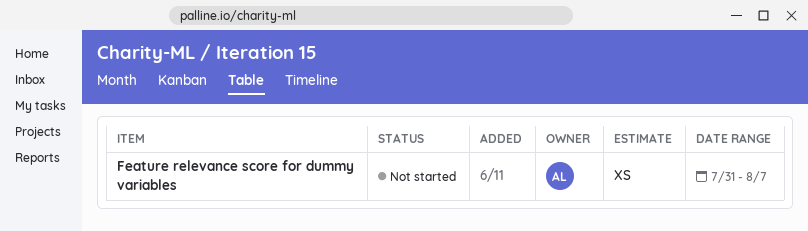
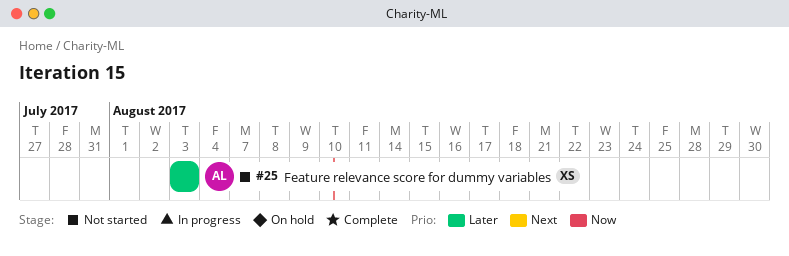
Feature relevance score for dummy variables, start: Jul 31 -> Aug 3
Feature relevance score for dummy variables, due: Aug 7 -> Aug 3

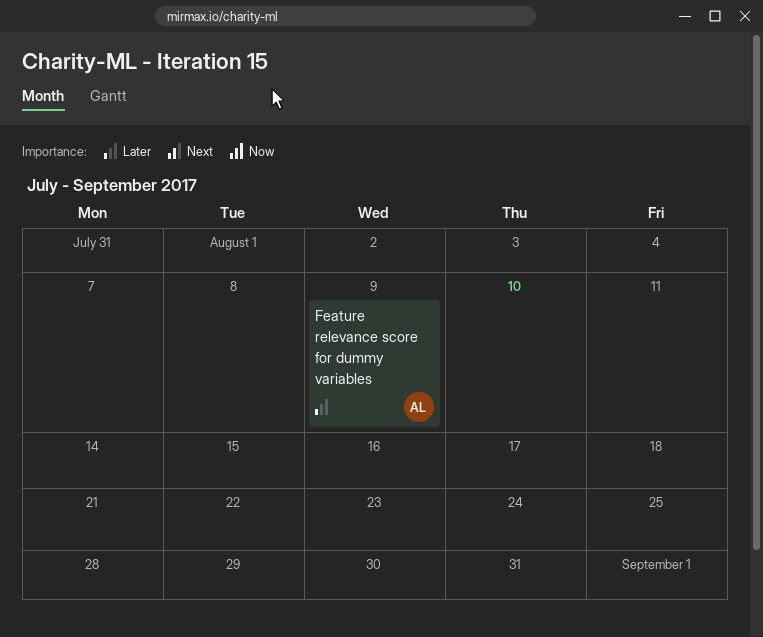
Feature relevance score for dummy variables, due: Aug 3 -> Aug 9

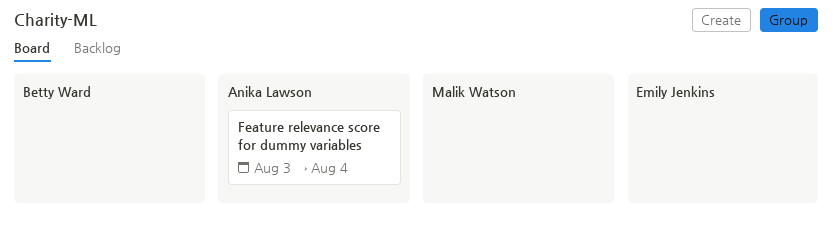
Feature relevance score for dummy variables, due: Aug 9 -> Aug 4

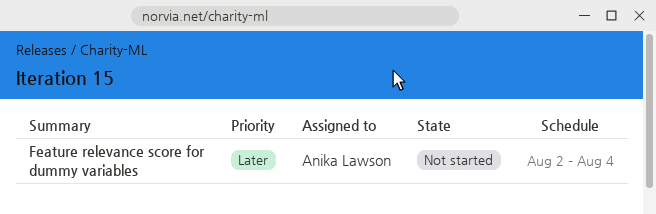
Feature relevance score for dummy variables, start: Aug 3 -> Aug 2

